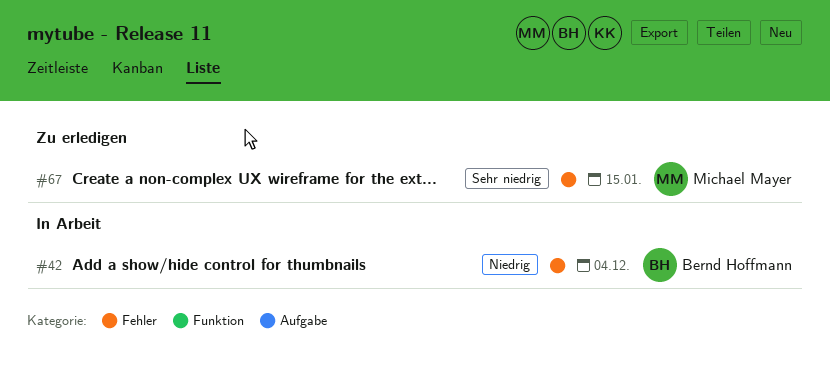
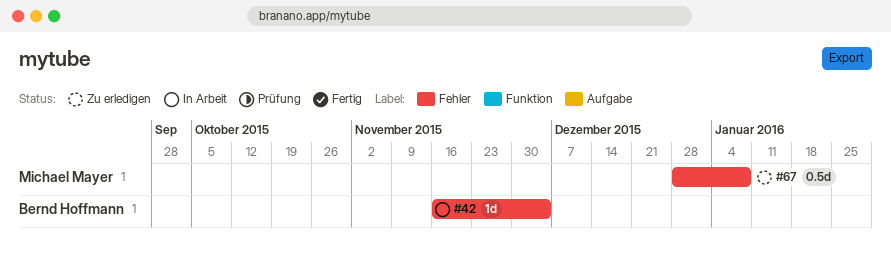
#67, due: Jan 15 -> Jan 8

